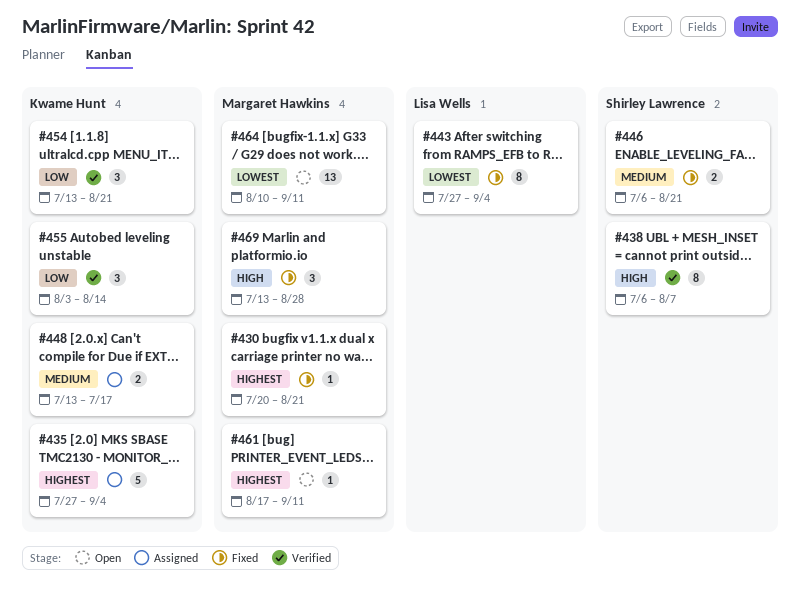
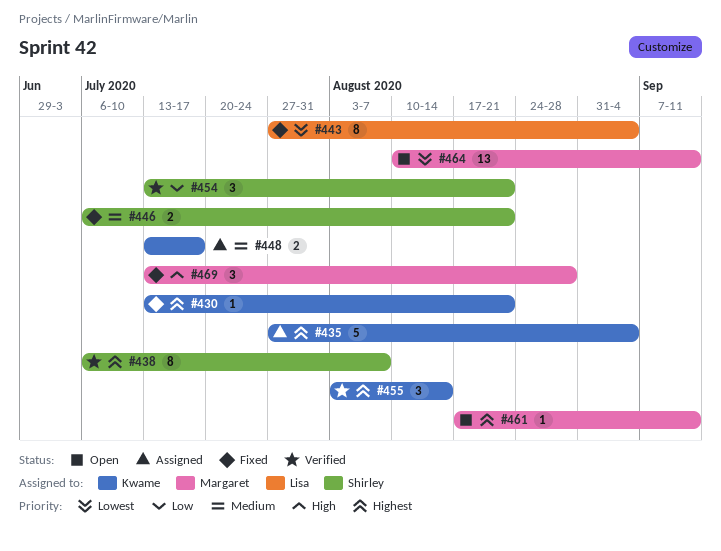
#430, owner: Margaret Hawkins -> Kwame Hunt
#430, start: Jul 20 -> Jul 13
#438, priority: High -> Highest
#454, owner: Kwame Hunt -> Shirley Lawrence
#455, priority: Low -> Highest

